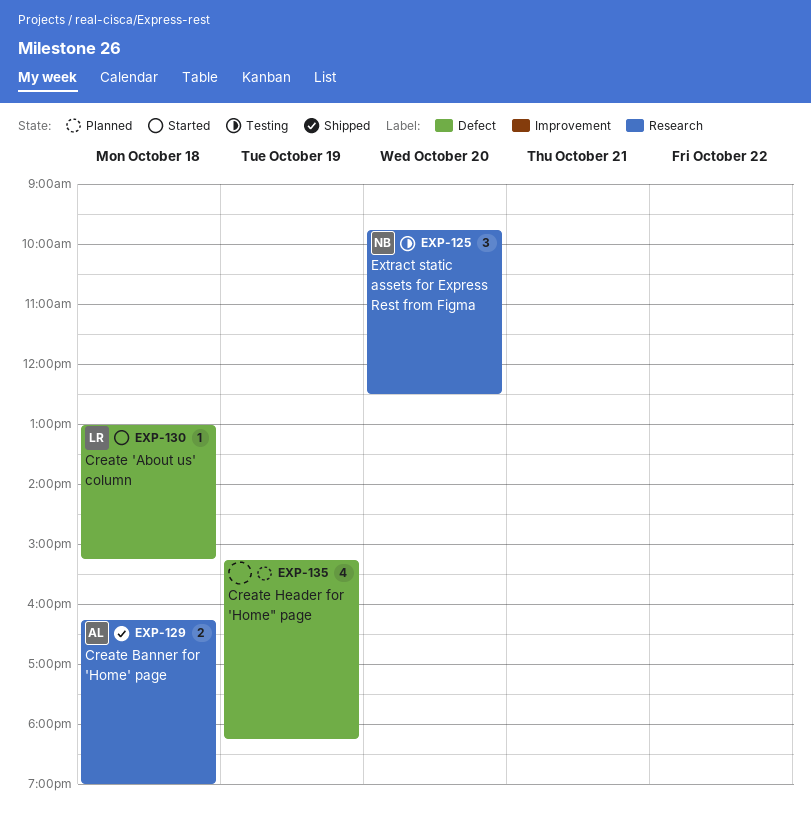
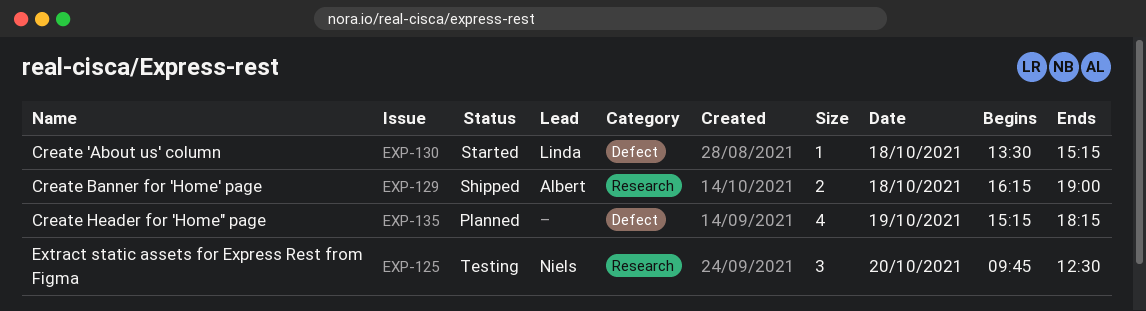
EXP-130, begins: 13:00 -> 13:30

